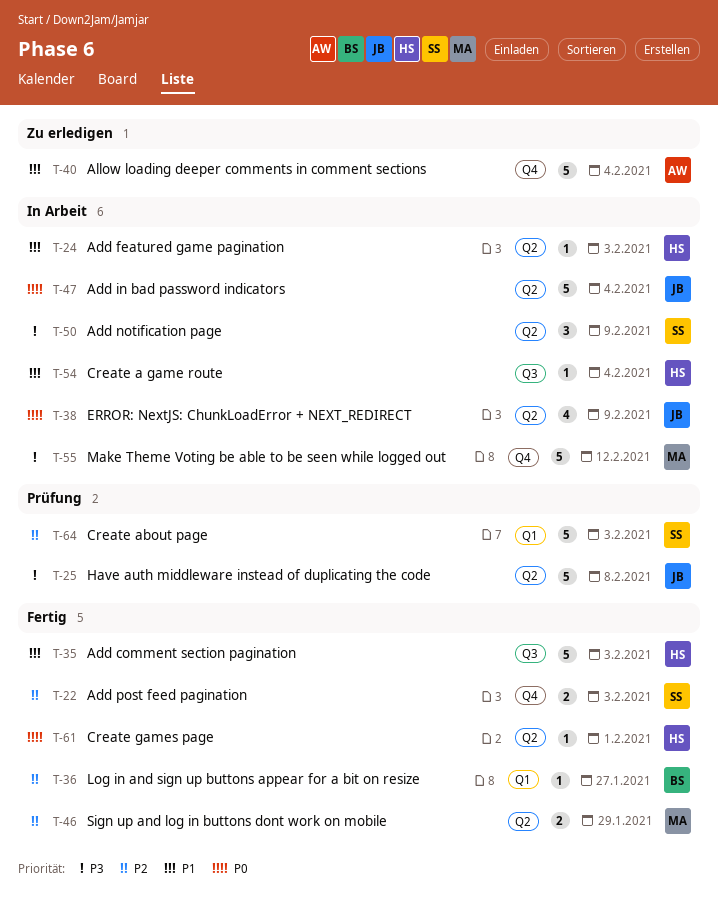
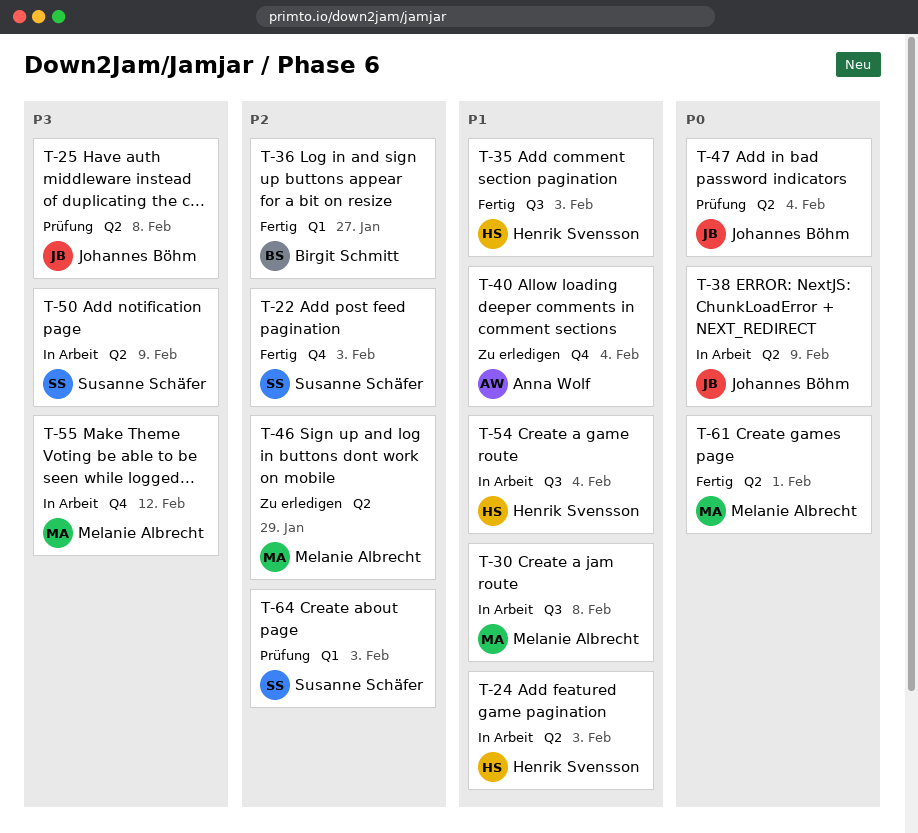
T-30: none -> present
T-46, status: Fertig -> Zu erledigen
T-47, status: In Arbeit -> Prüfung
T-61, owner: Henrik Svensson -> Melanie Albrecht

